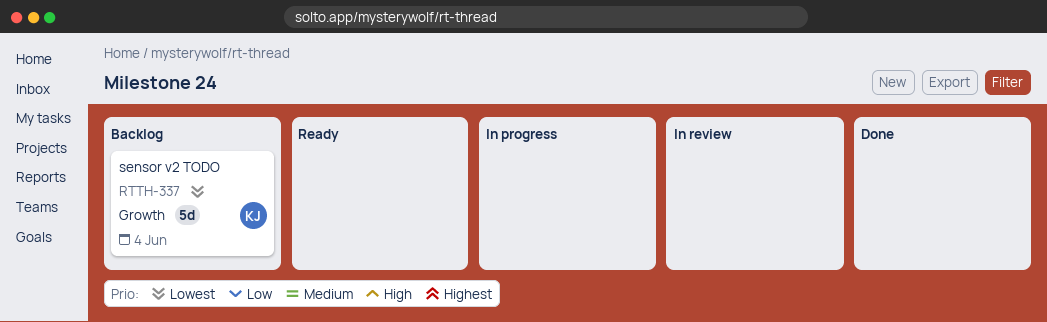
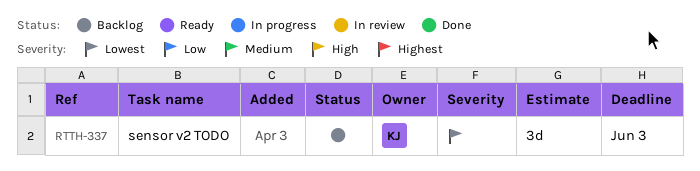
RTTH-337, estimate: 5d -> 3d
RTTH-337, due: Jun 4 -> Jun 3

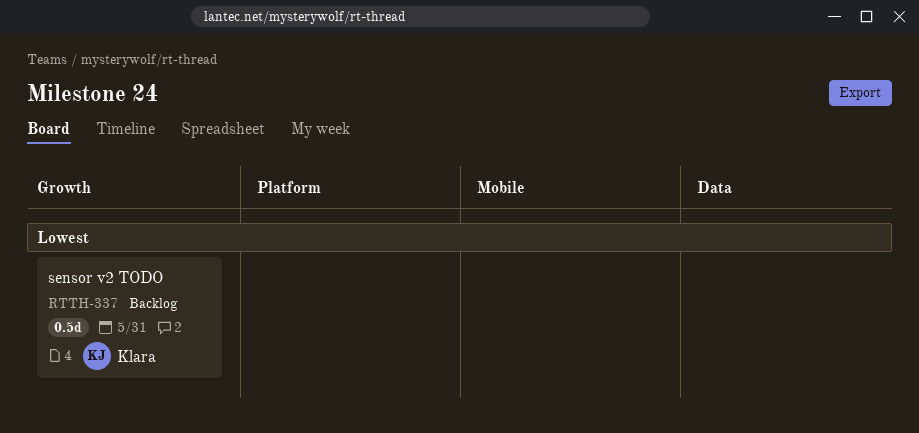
RTTH-337, estimate: 3d -> 0.5d
RTTH-337, due: Jun 3 -> May 31

